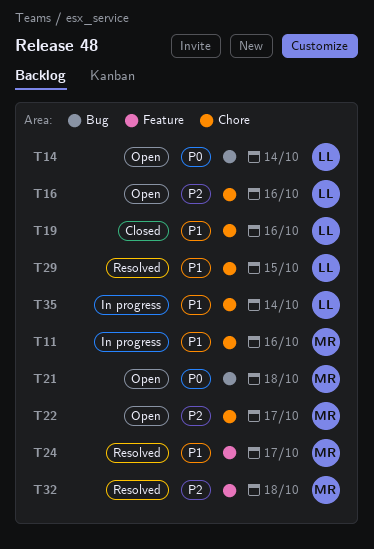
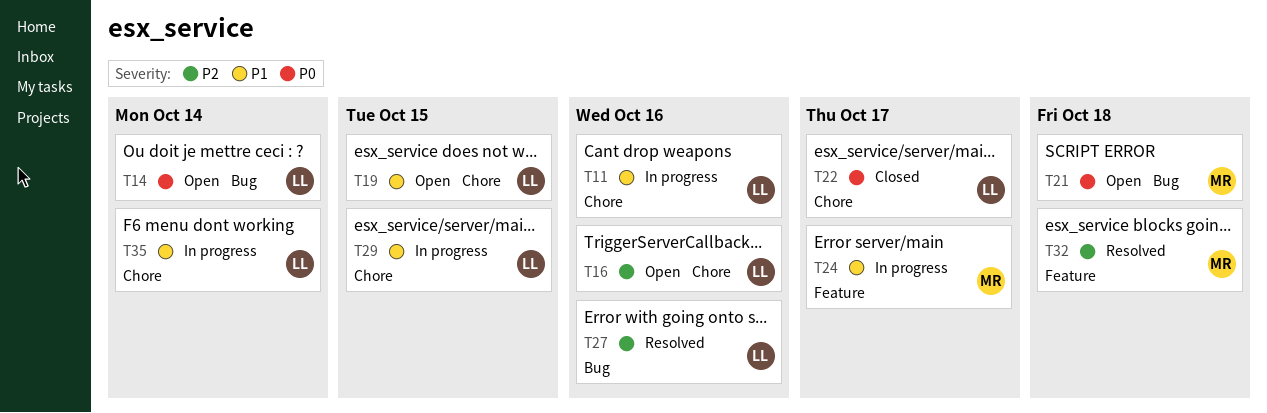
T11, owner: MR -> LL
T19, status: Closed -> Open
T19, due: Oct 16 -> Oct 15
T22, status: Open -> Closed
T22, owner: MR -> LL
T22, priority: P2 -> P0
T24, status: Resolved -> In progress
T27: none -> present
T29, status: Resolved -> In progress

